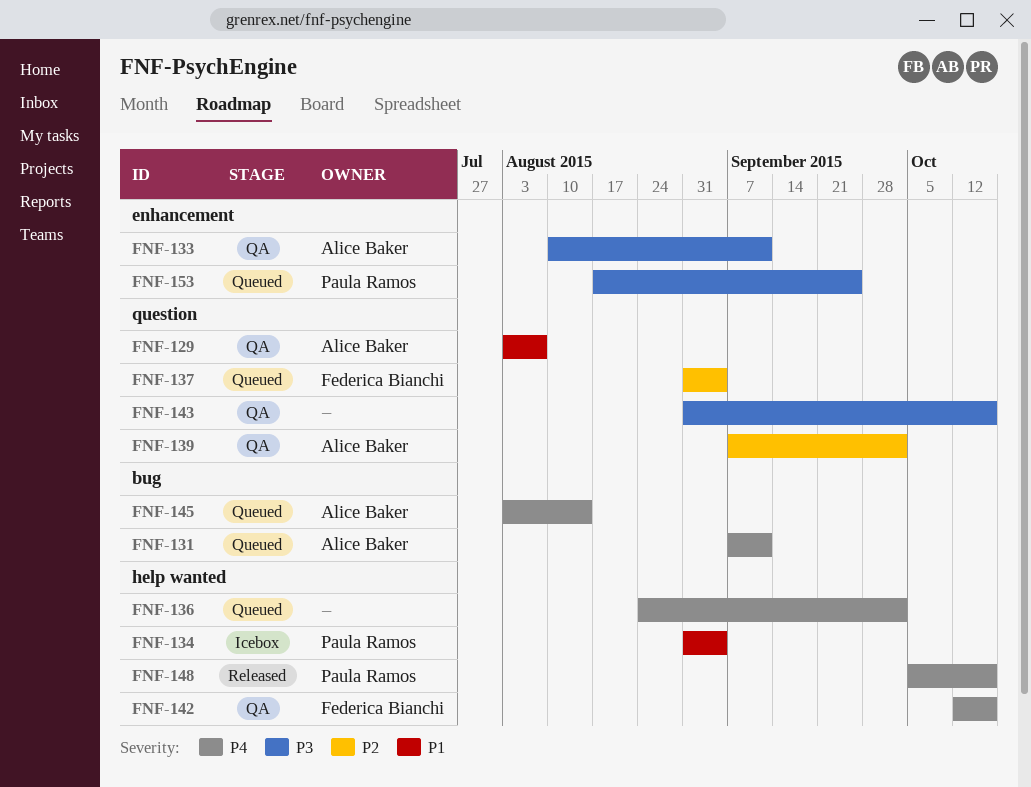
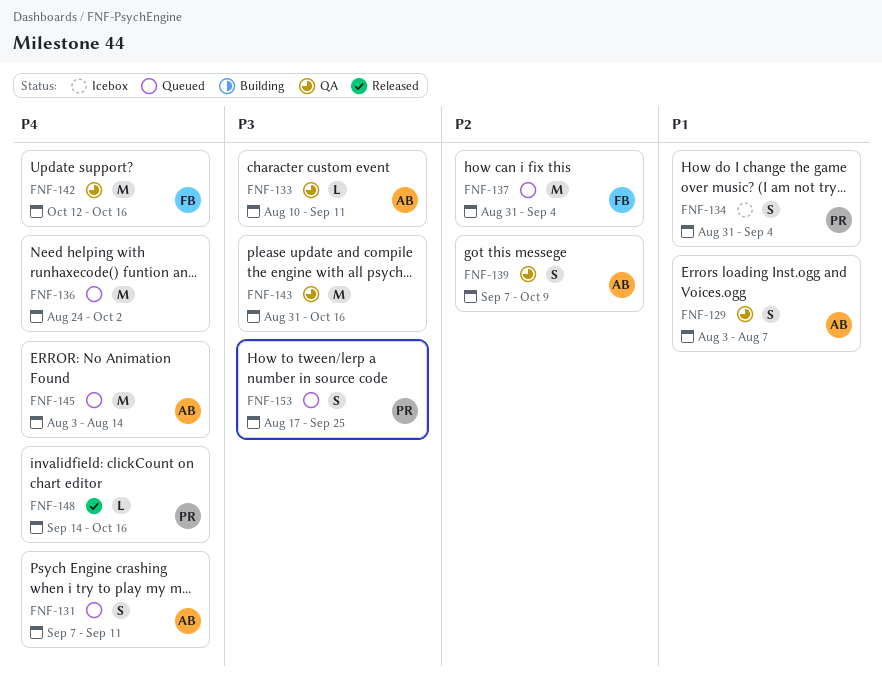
FNF-139, due: Oct 2 -> Oct 9
FNF-148, start: Oct 5 -> Sep 14

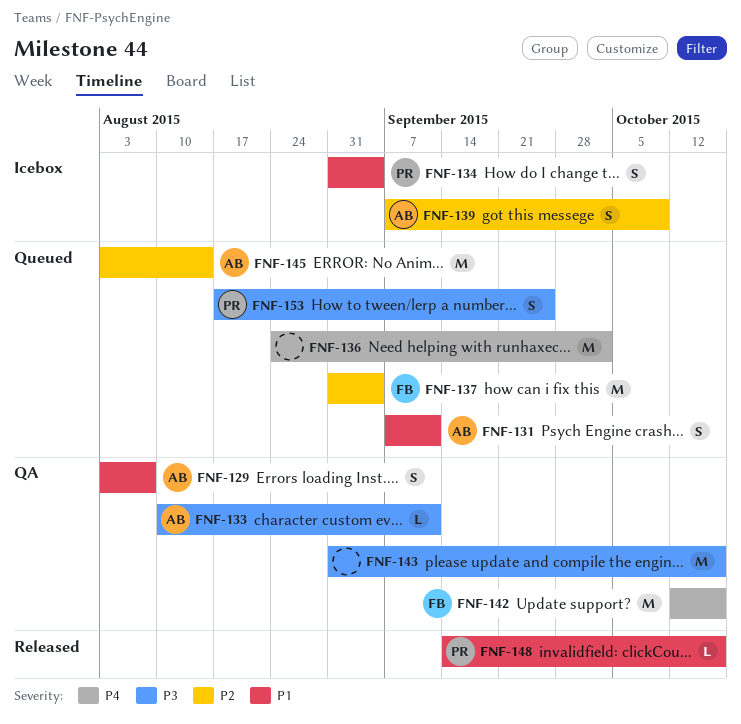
FNF-131, priority: P4 -> P1
FNF-139, status: QA -> Icebox
FNF-145, priority: P4 -> P2
FNF-148, priority: P4 -> P1

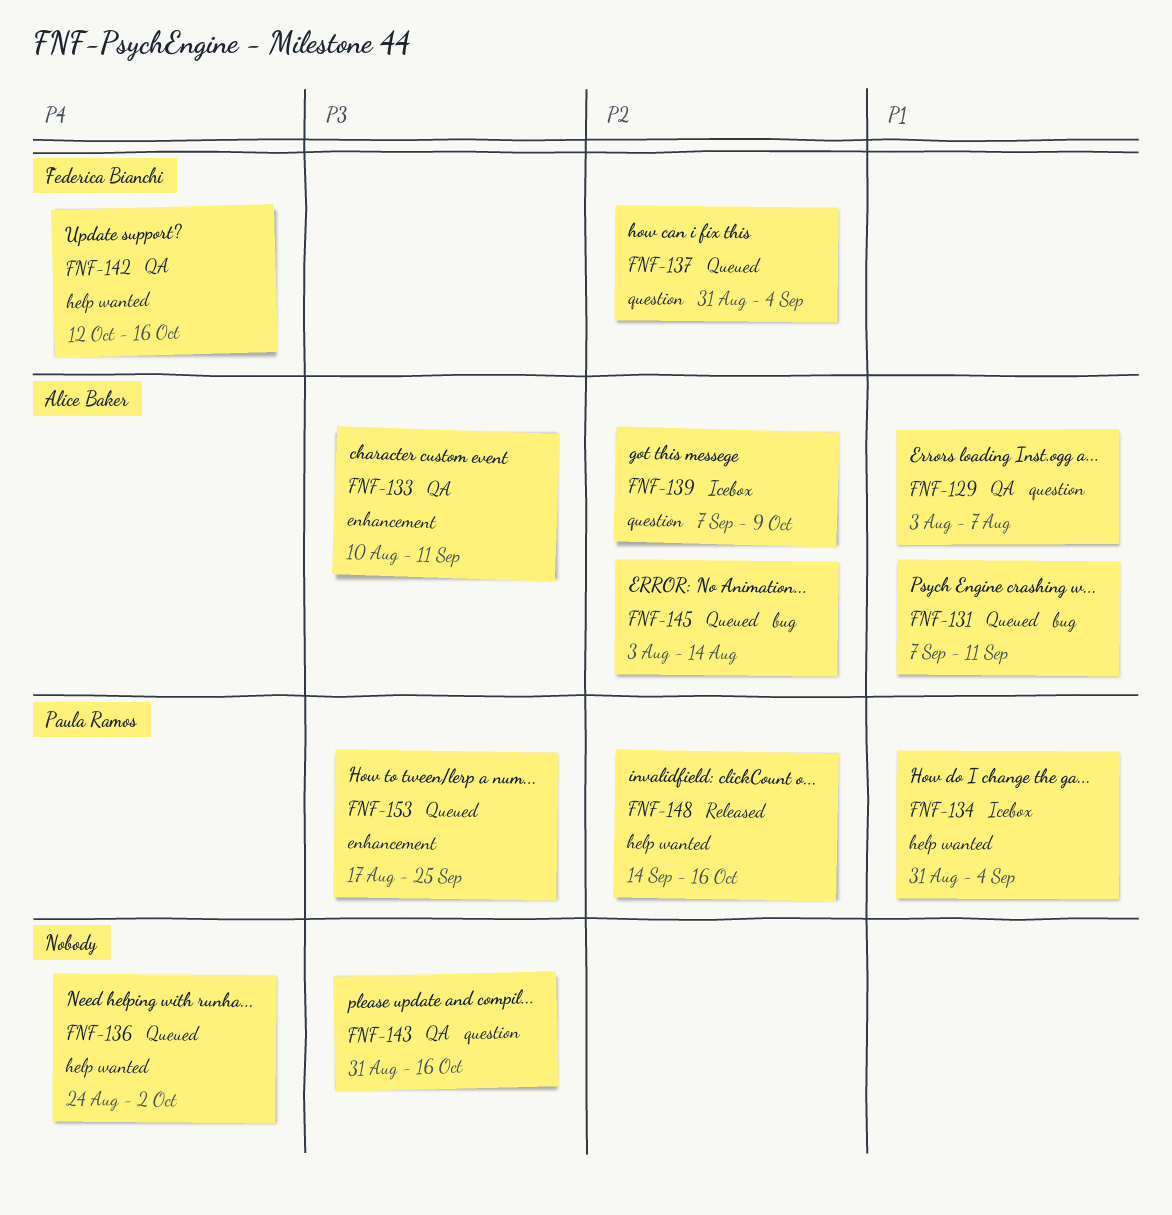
FNF-148, priority: P1 -> P2

